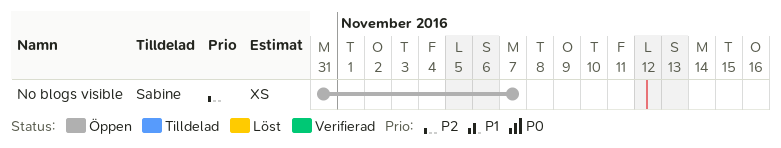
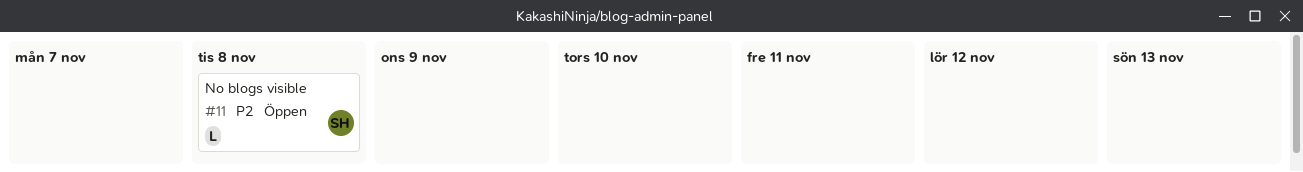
No blogs visible, estimate: XS -> L
No blogs visible, due: Nov 7 -> Nov 8

